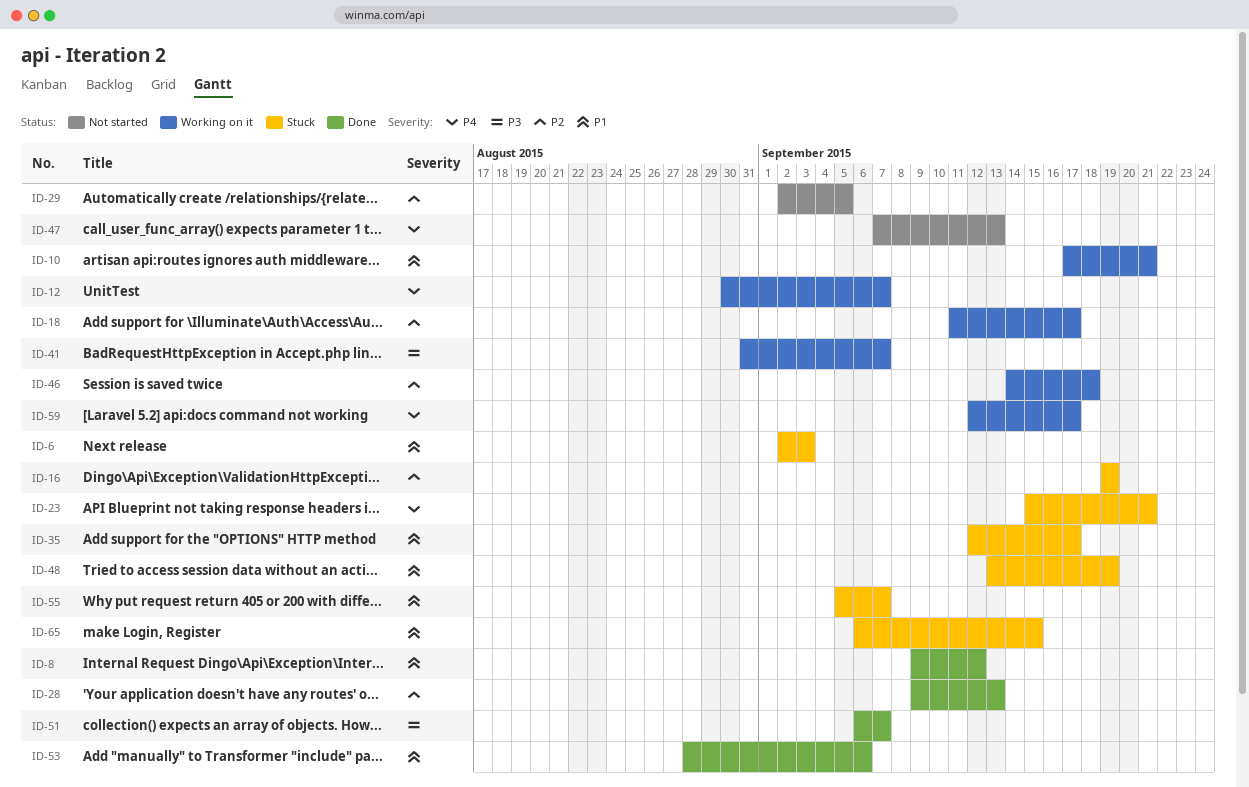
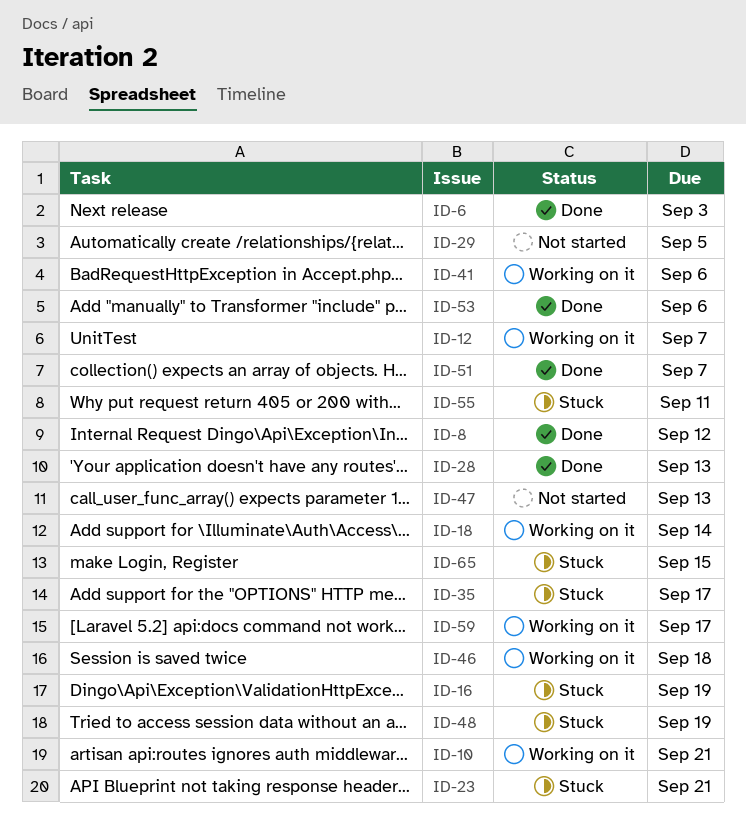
ID-6, status: Stuck -> Done
ID-18, due: Sep 17 -> Sep 14
ID-41, due: Sep 7 -> Sep 6
ID-55, due: Sep 7 -> Sep 11

